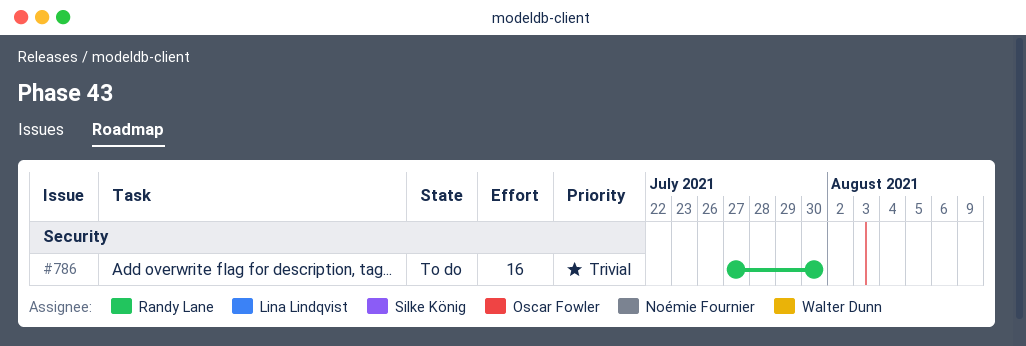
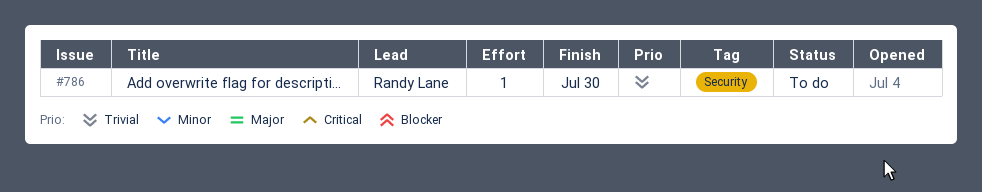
#786, estimate: 16 -> 1

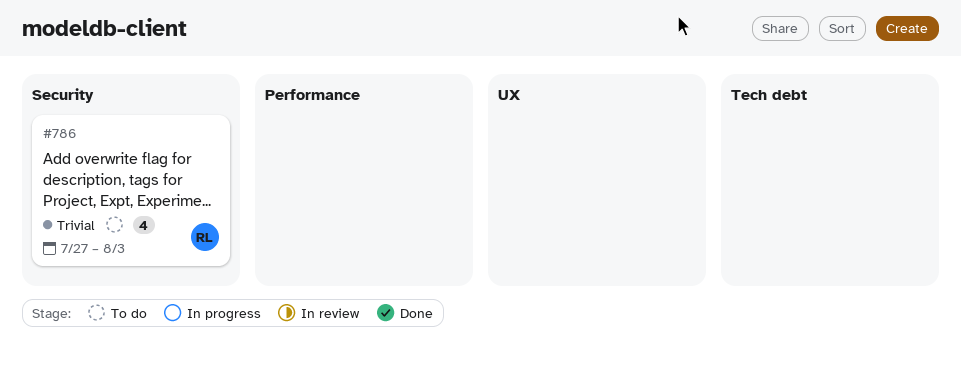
#786, estimate: 1 -> 4
#786, due: Jul 30 -> Aug 3

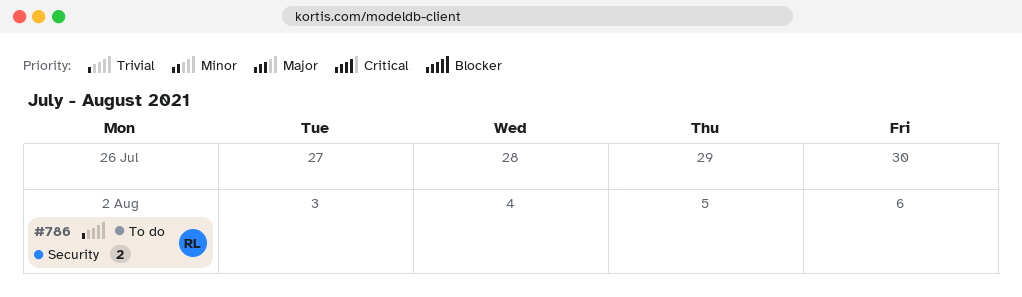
#786, estimate: 4 -> 2
#786, due: Aug 3 -> Aug 2

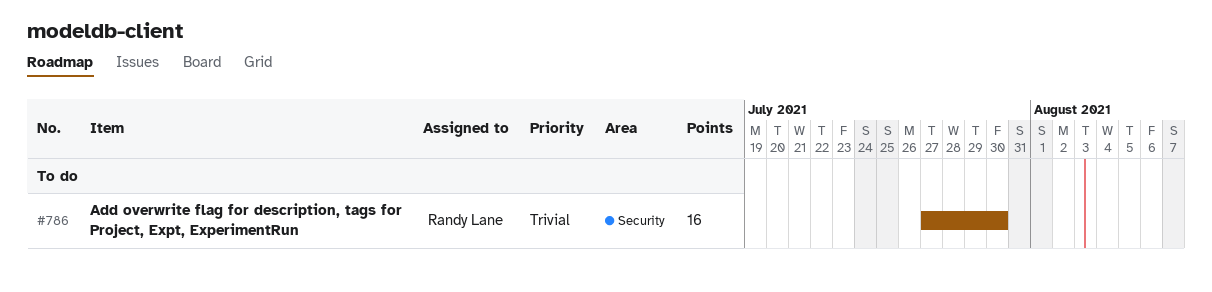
#786, estimate: 2 -> 16
#786, due: Aug 2 -> Jul 30

